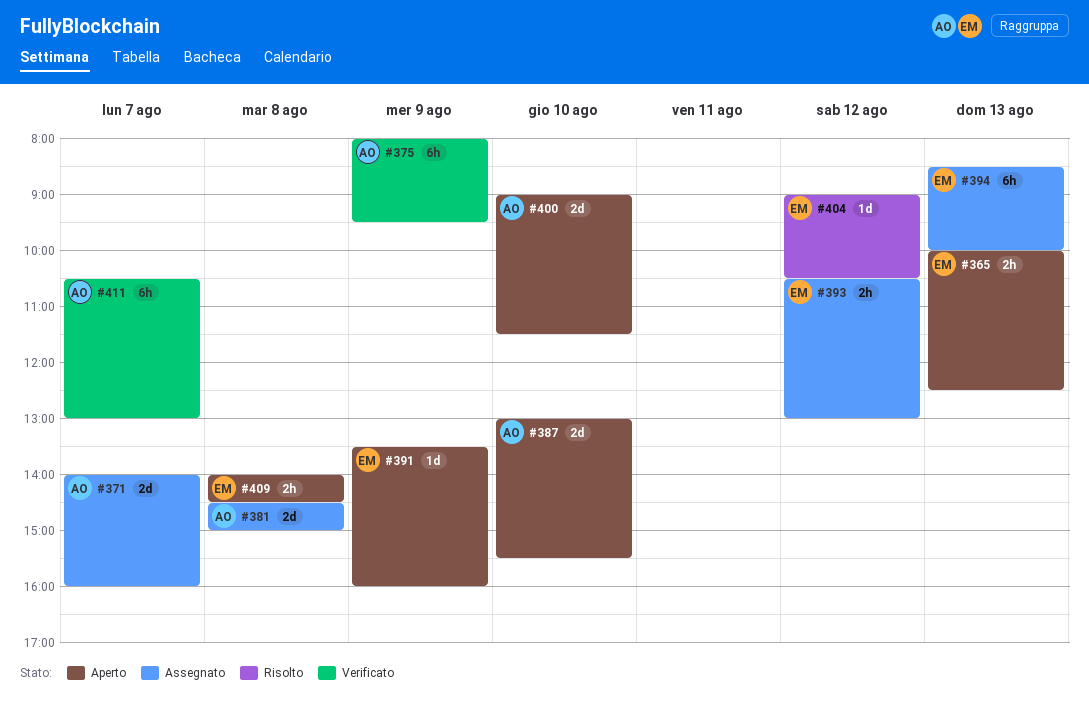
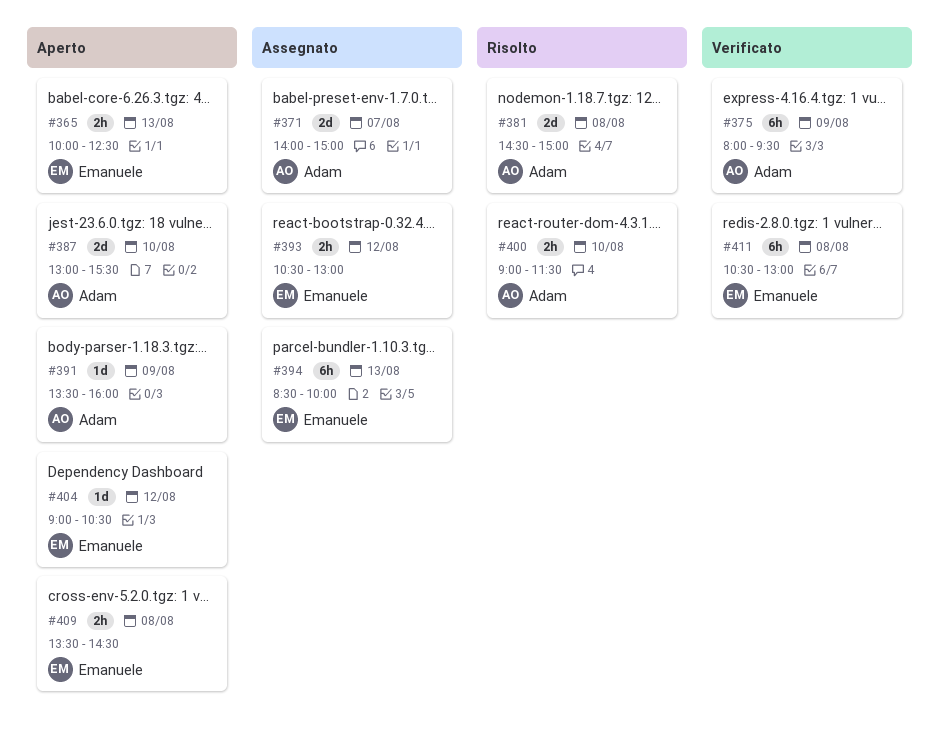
#371, ends: 16:00 -> 15:00
#381, status: Assegnato -> Risolto
#391, owner: Emanuele -> Adam
#400, status: Aperto -> Risolto
#400, estimate: 2d -> 2h
#404, status: Risolto -> Aperto
#409, begins: 14:00 -> 13:30
#411, owner: Adam -> Emanuele
#411, day: Aug 7 -> Aug 8

